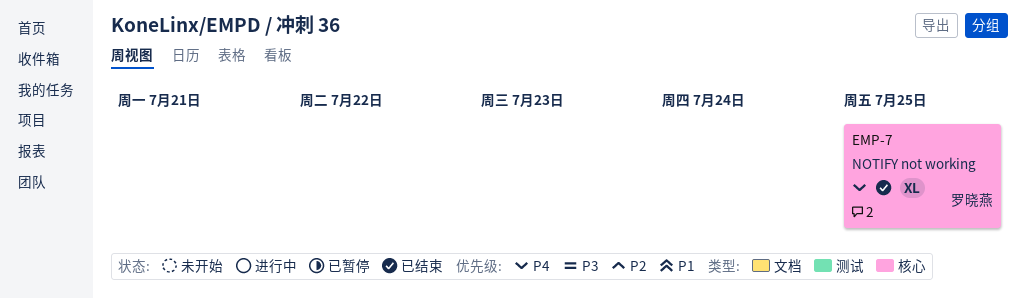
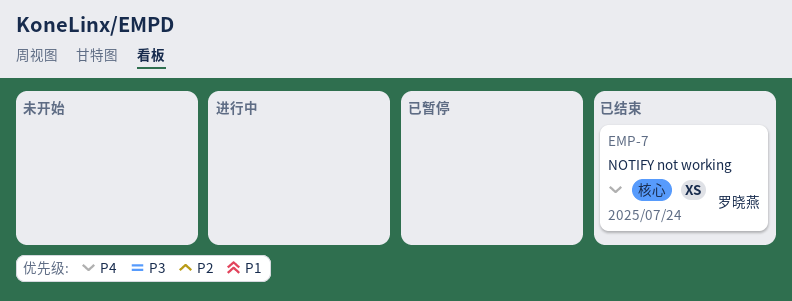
EMP-7, estimate: XL -> XS
EMP-7, due: Jul 25 -> Jul 24

